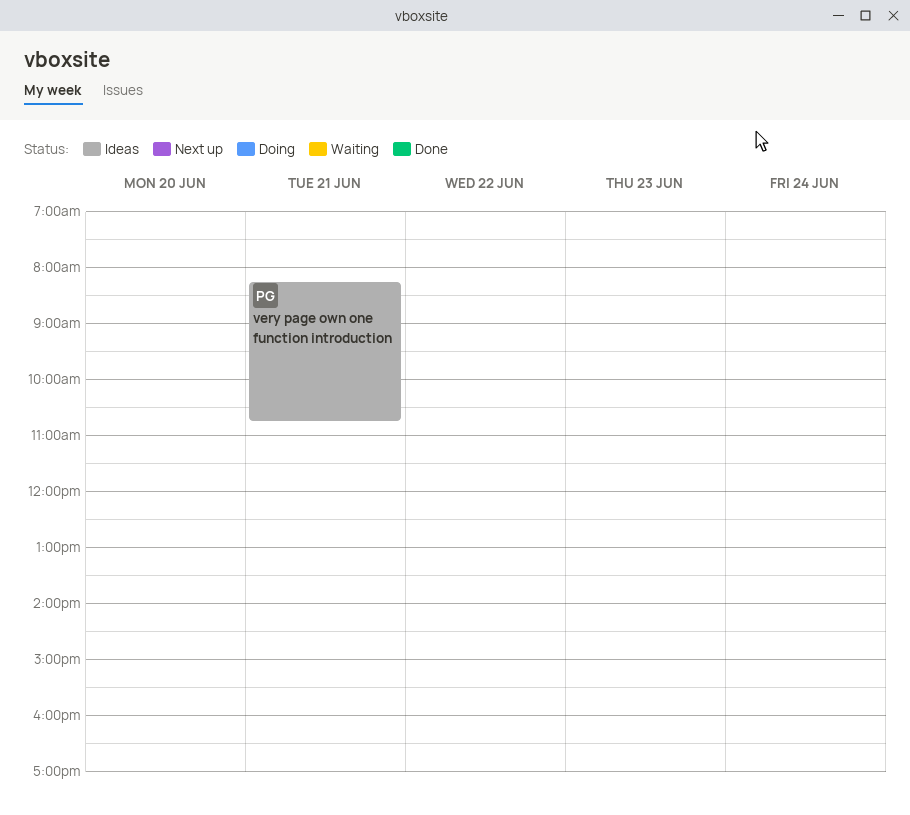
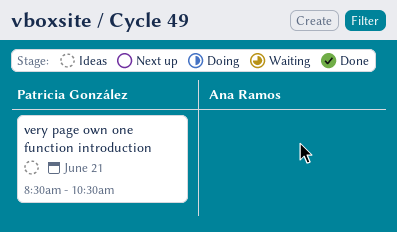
very page own one function introduction, begins: 08:15 -> 08:30
very page own one function introduction, ends: 10:45 -> 10:30

